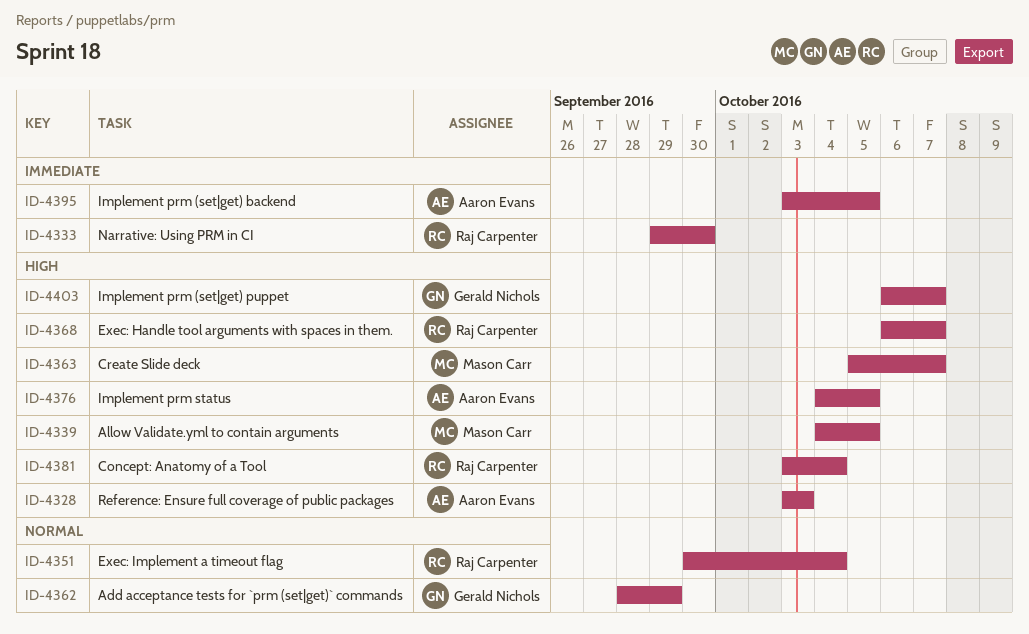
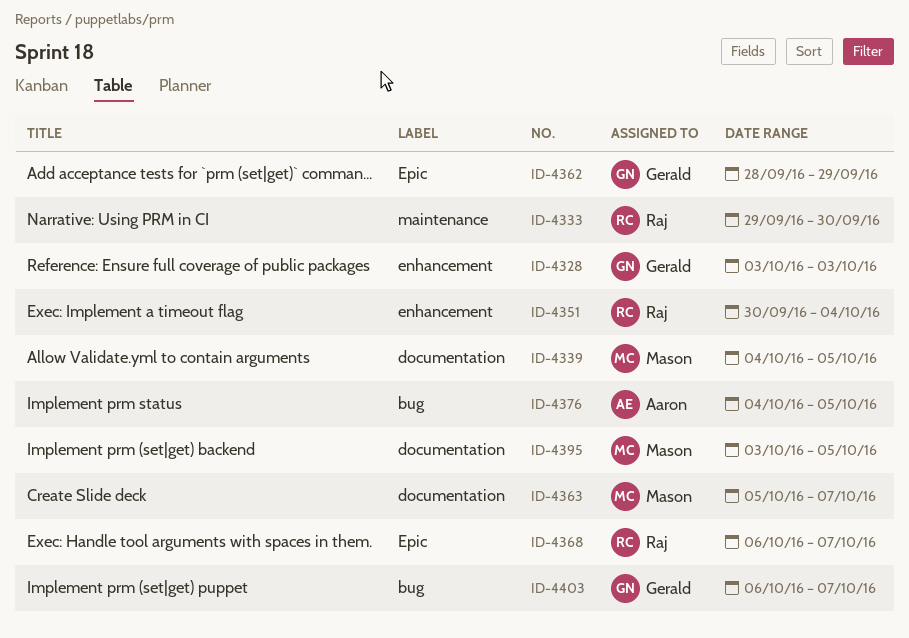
ID-4328, owner: Aaron Evans -> Gerald Nichols
ID-4381: present -> none
ID-4395, owner: Aaron Evans -> Mason Carr

